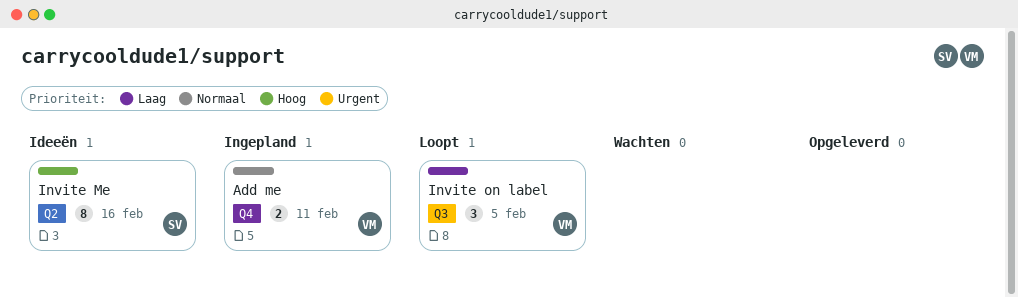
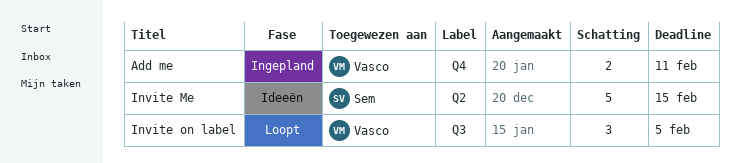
Invite Me, estimate: 8 -> 5
Invite Me, due: Feb 16 -> Feb 15

